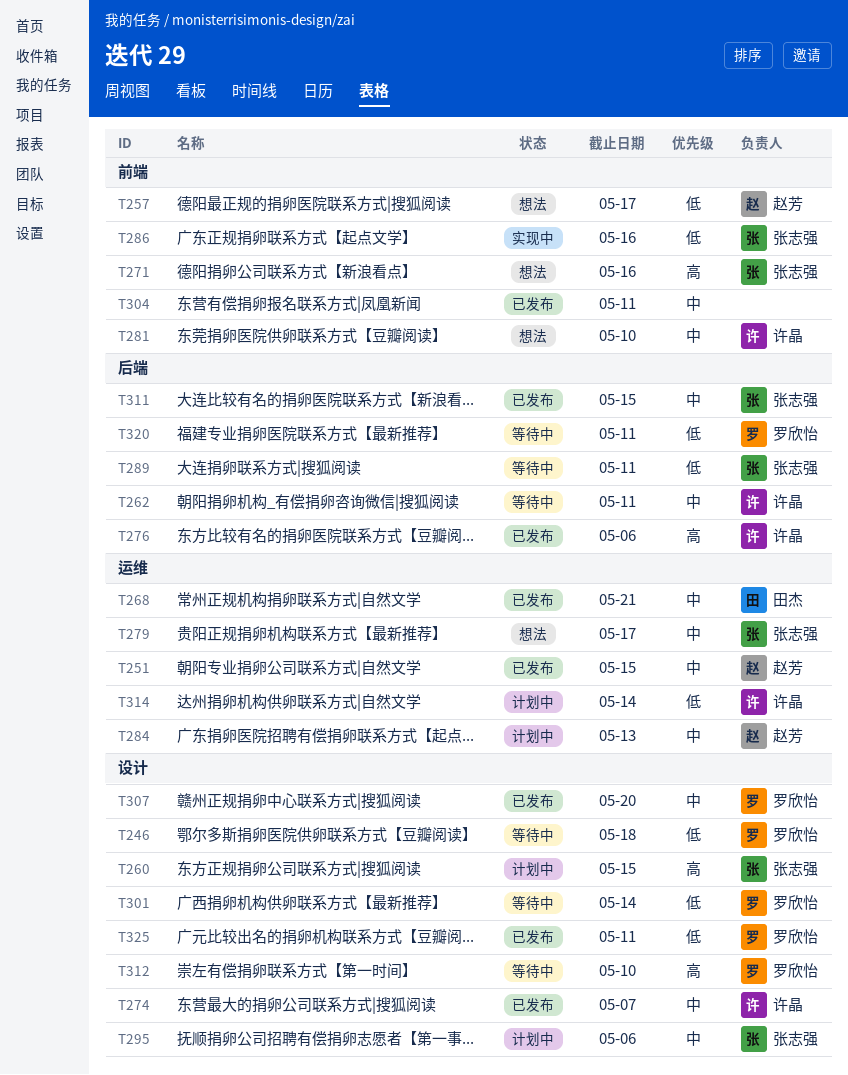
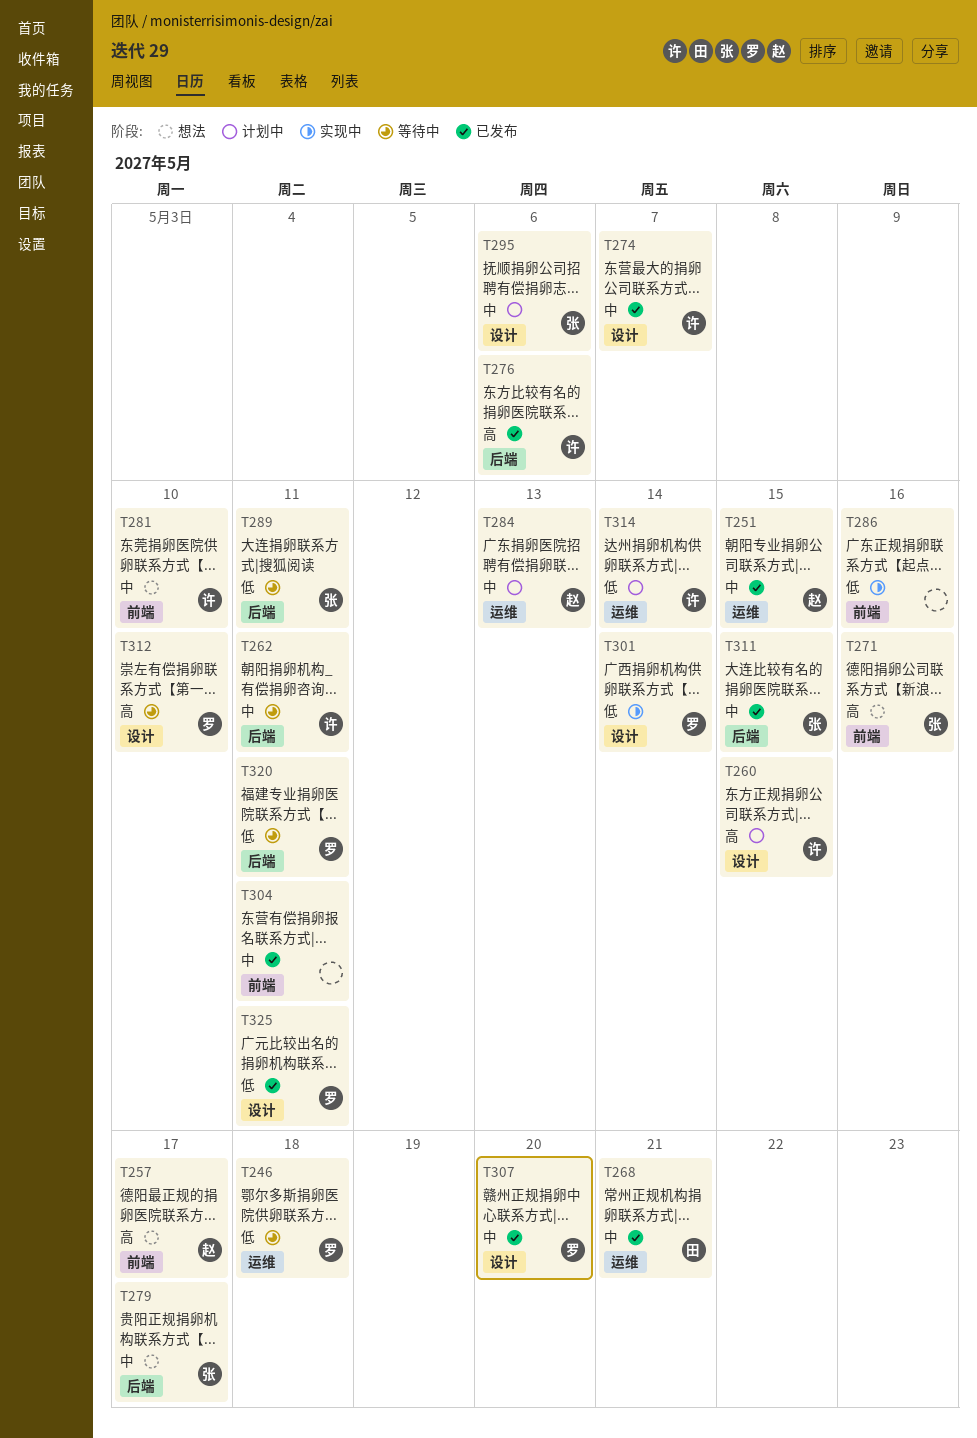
T246, label: 设计 -> 运维
T257, priority: 低 -> 高
T260, owner: 张志强 -> 许晶
T279, label: 运维 -> 后端
T286, owner: 张志强 -> none
T301, status: 等待中 -> 实现中

